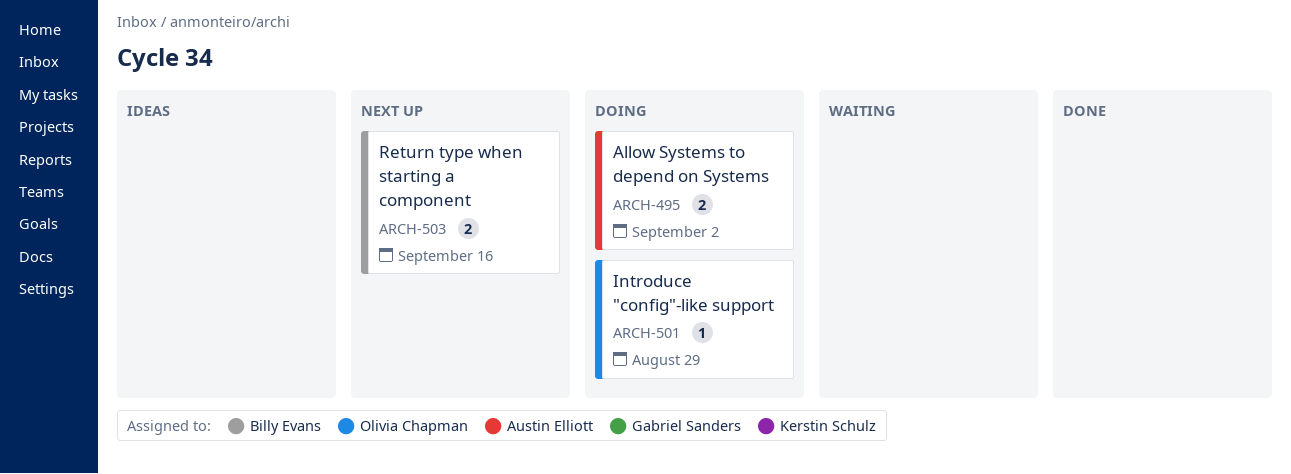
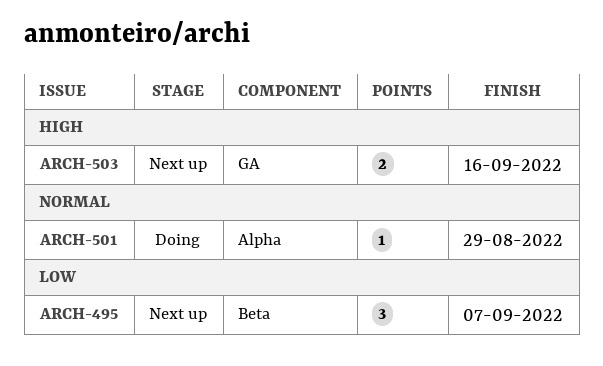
ARCH-495, status: Doing -> Next up
ARCH-495, estimate: 2 -> 3
ARCH-495, due: Sep 2 -> Sep 7

